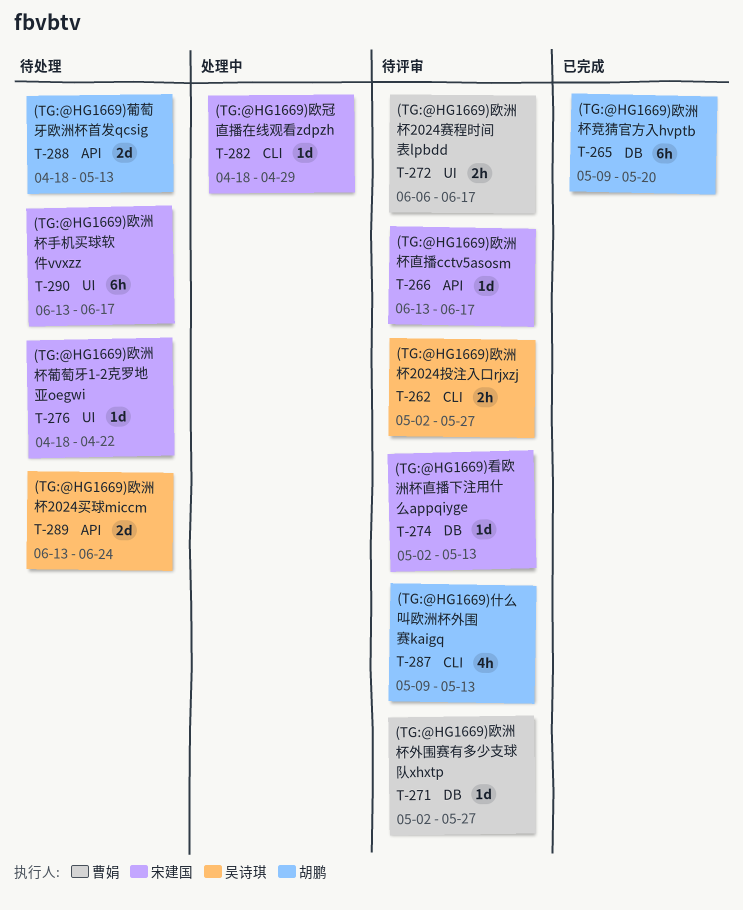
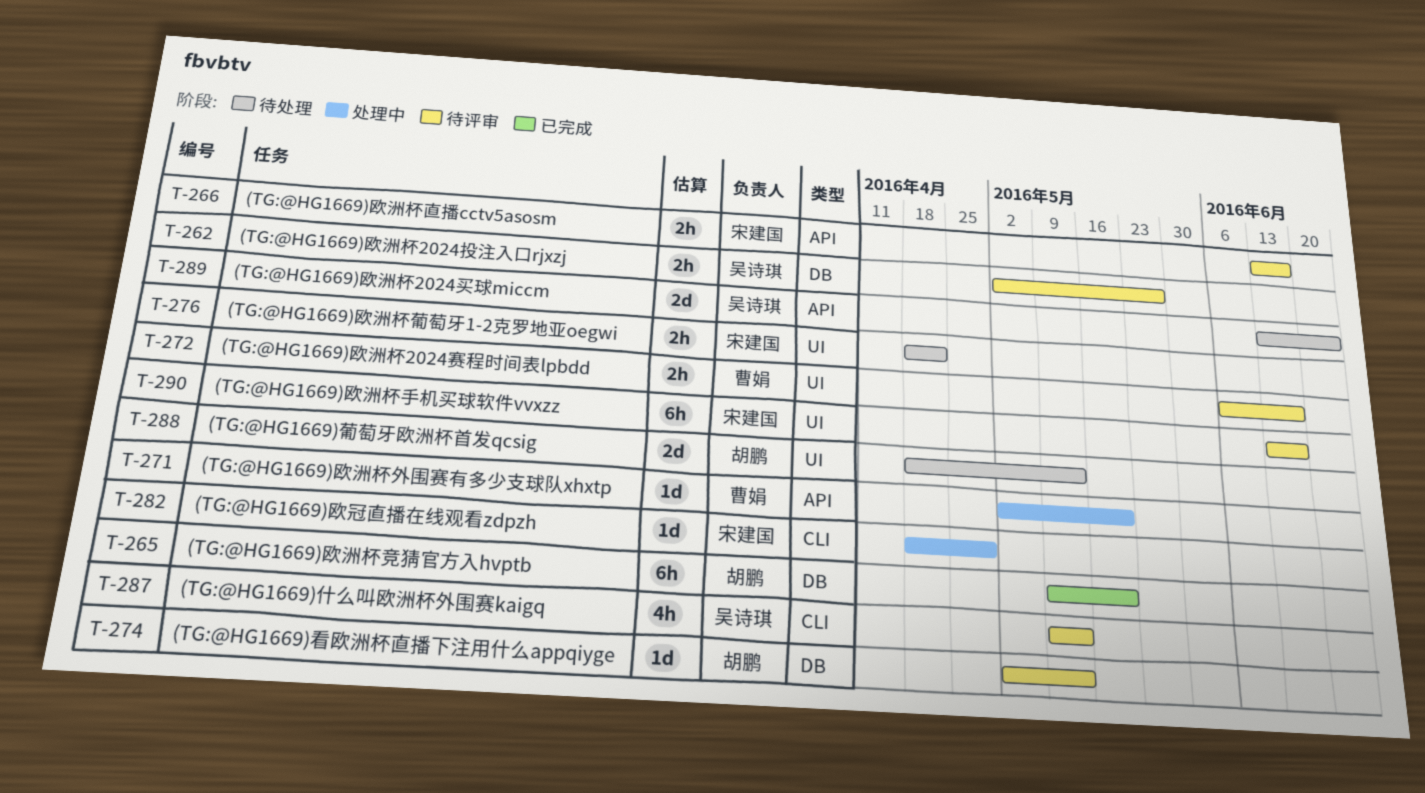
T-262, label: CLI -> DB
T-266, estimate: 1d -> 2h
T-271, status: 待评审 -> 处理中
T-271, label: DB -> API
T-271, due: May 27 -> May 20
T-274, owner: 宋建国 -> 胡鹏
T-276, estimate: 1d -> 2h
T-287, owner: 胡鹏 -> 吴诗琪
T-288, label: API -> UI
T-290, status: 待处理 -> 待评审

